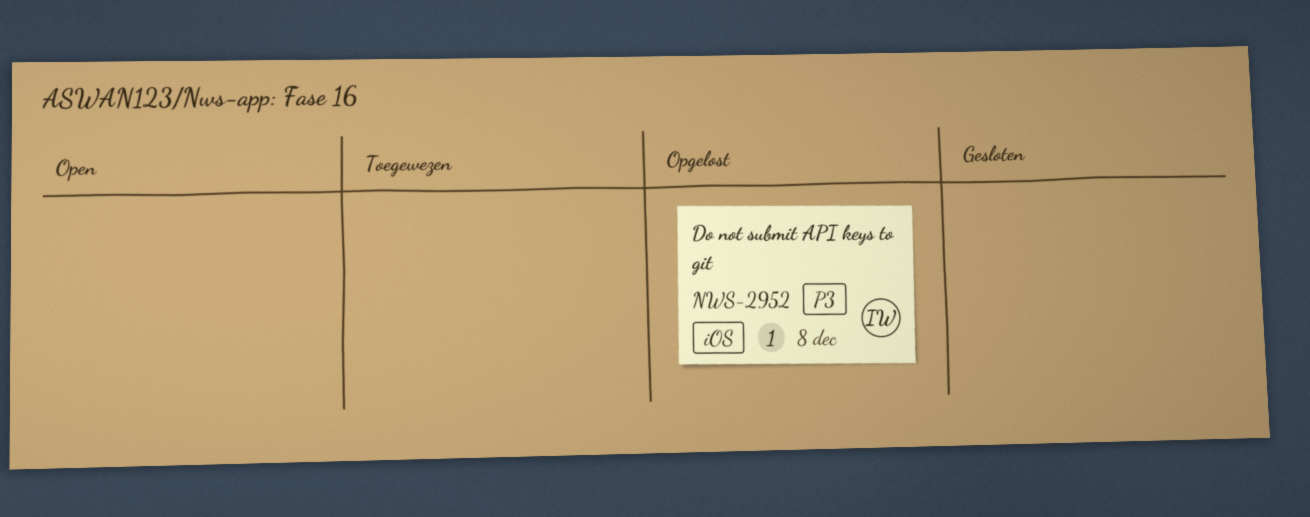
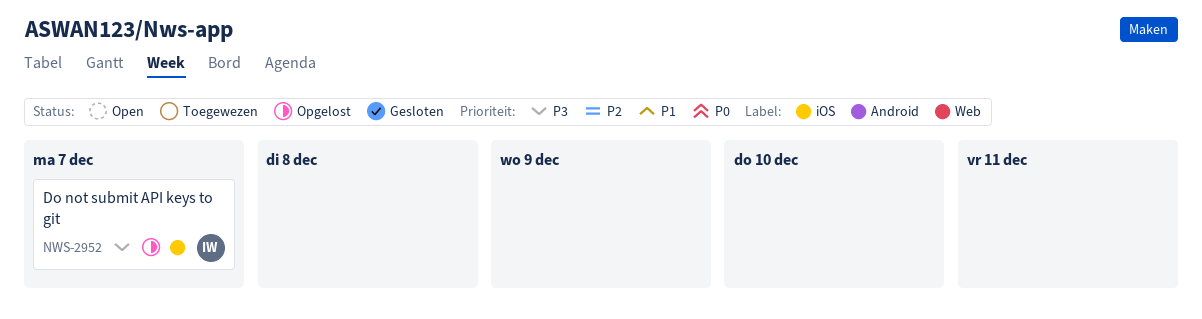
NWS-2952, due: Dec 8 -> Dec 7

